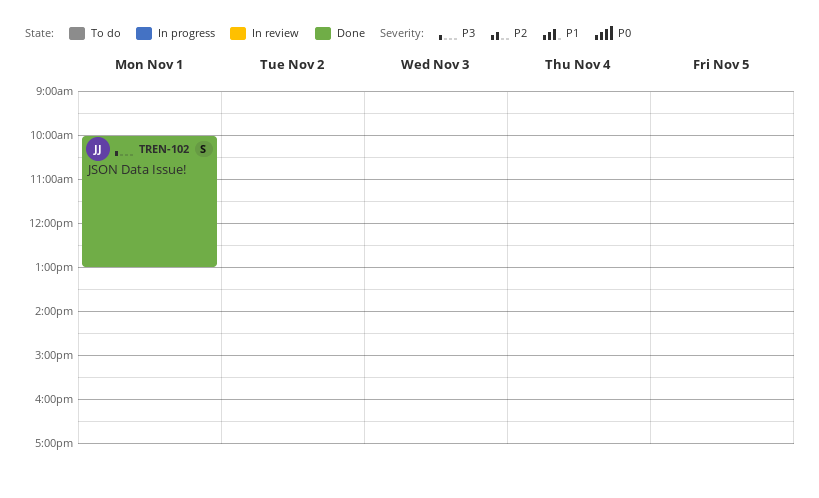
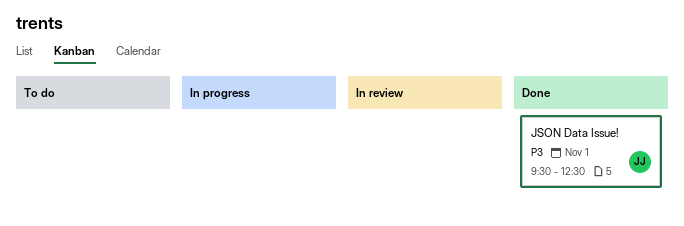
JSON Data Issue!, begins: 10:00 -> 09:30
JSON Data Issue!, ends: 13:00 -> 12:30

